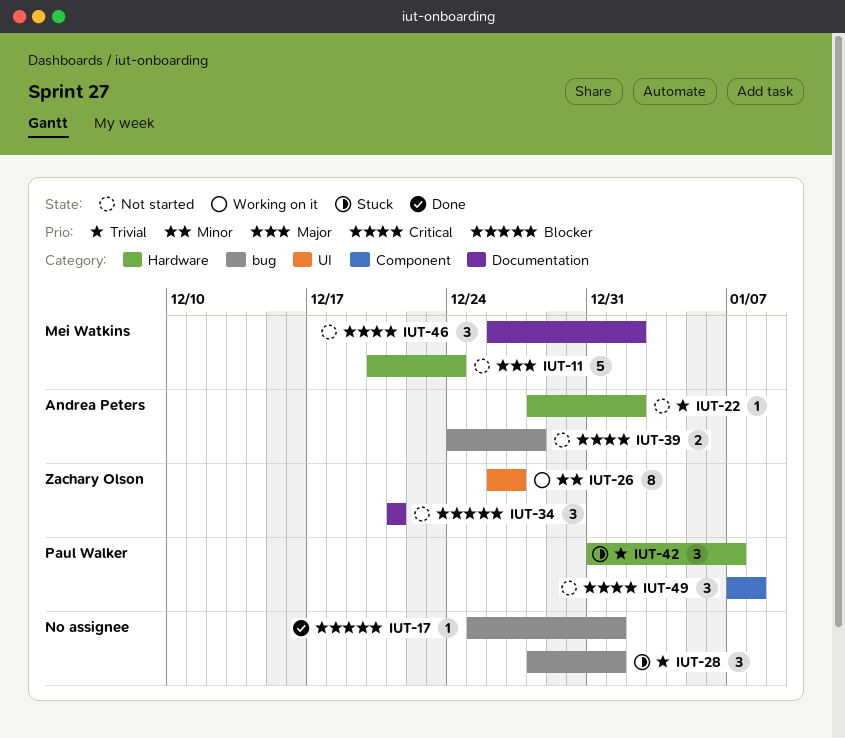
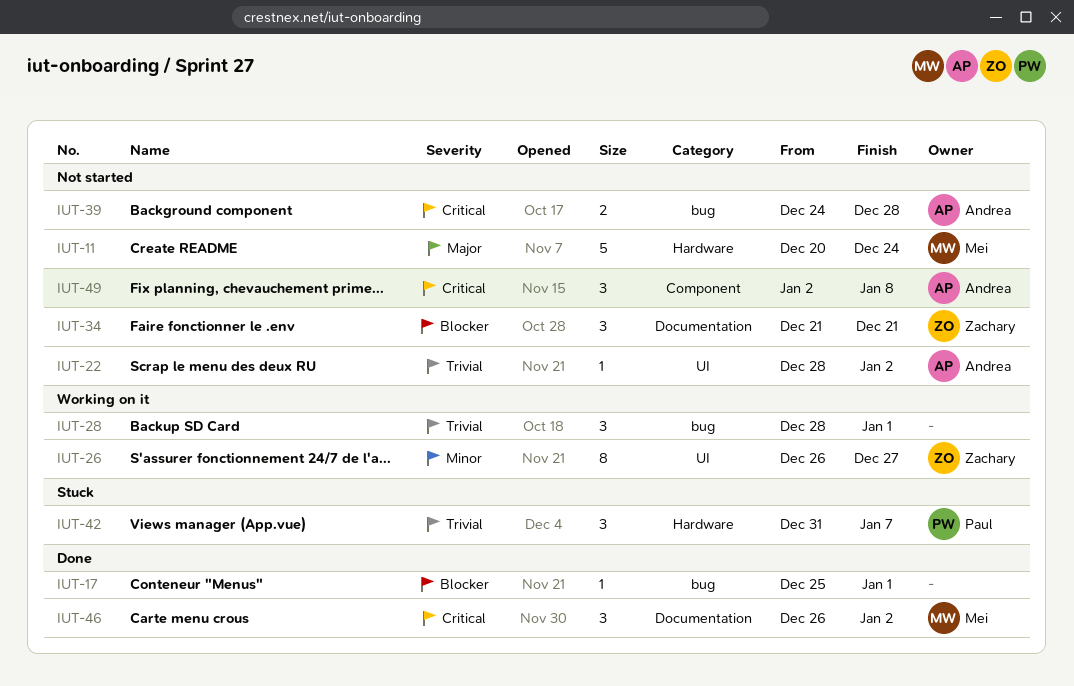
IUT-22, label: Hardware -> UI
IUT-28, status: Stuck -> Working on it
IUT-46, status: Not started -> Done
IUT-49, owner: Paul Walker -> Andrea Peters
IUT-49, start: Jan 7 -> Jan 2

